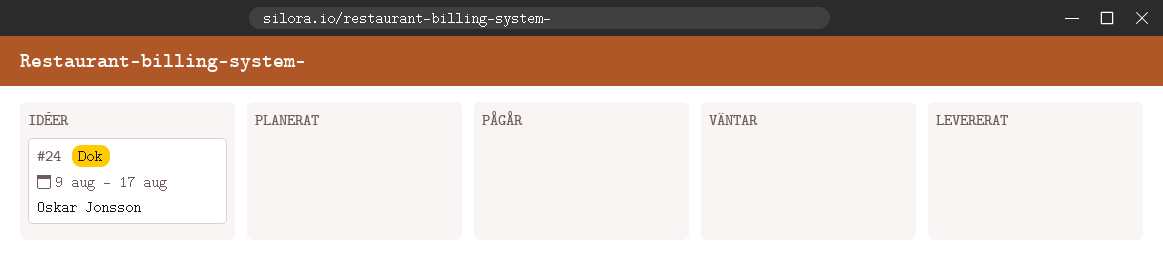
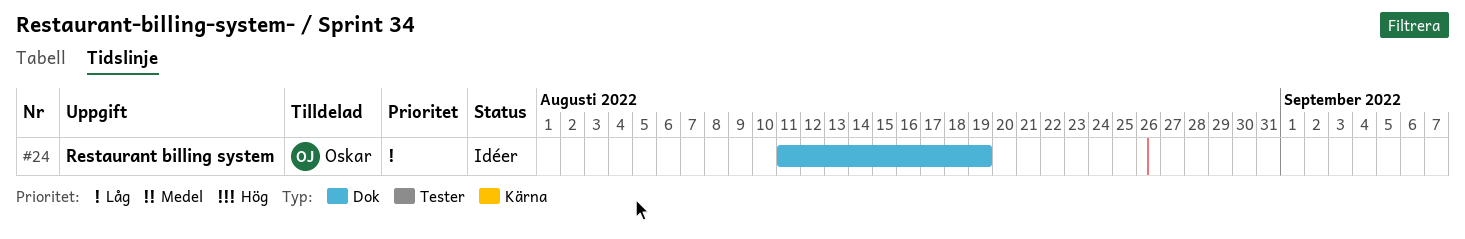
#24, start: Aug 9 -> Aug 11
#24, due: Aug 17 -> Aug 19

